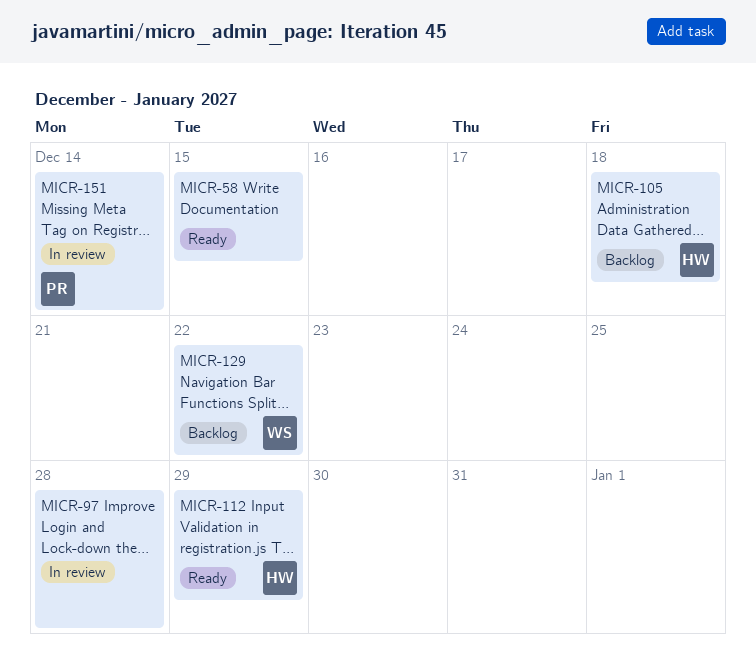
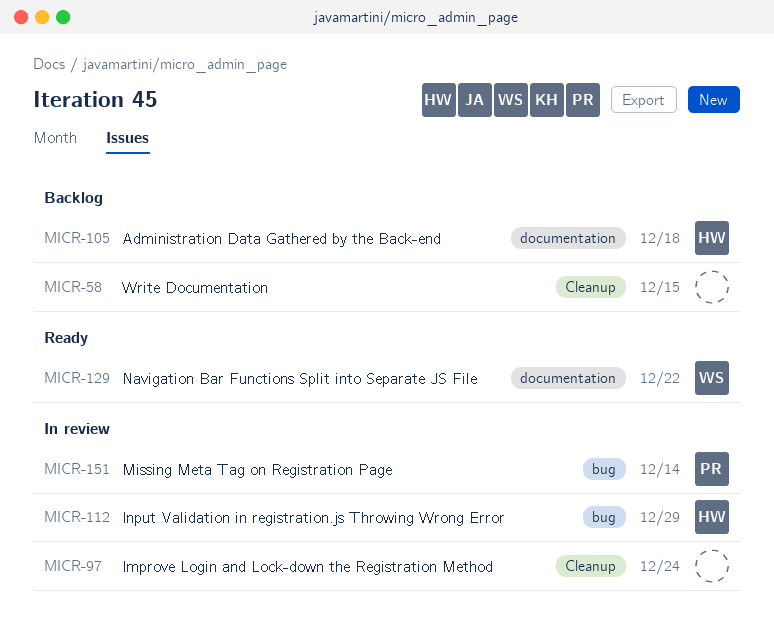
MICR-58, status: Ready -> Backlog
MICR-97, due: Dec 28 -> Dec 24
MICR-112, status: Ready -> In review
MICR-129, status: Backlog -> Ready

